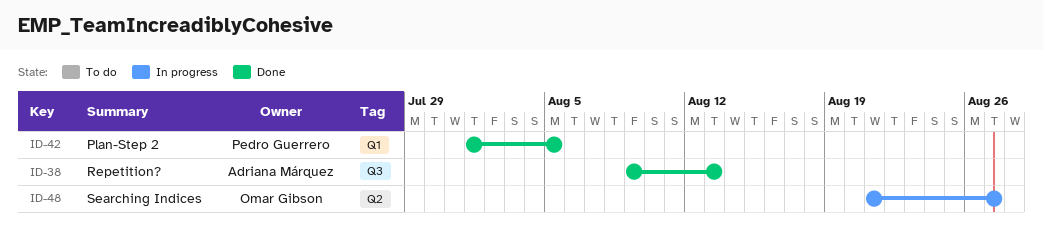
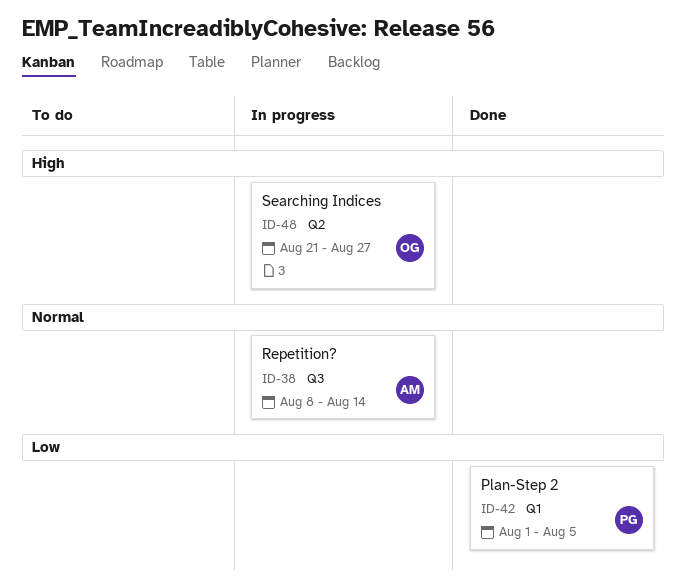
ID-38, status: Done -> In progress
ID-38, start: Aug 9 -> Aug 8
ID-38, due: Aug 13 -> Aug 14

